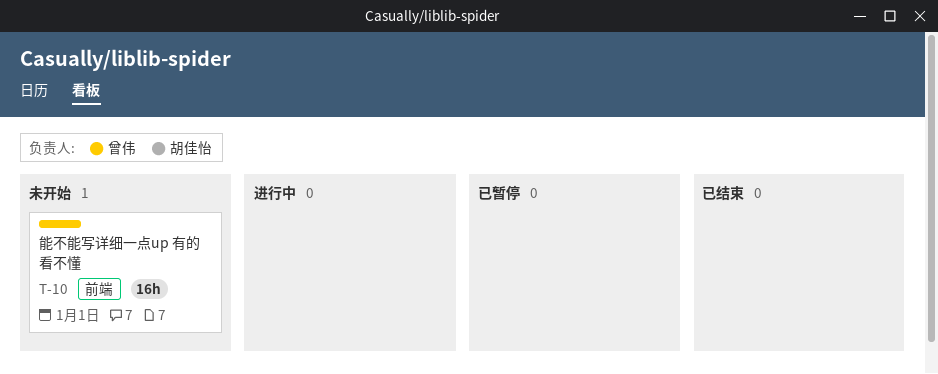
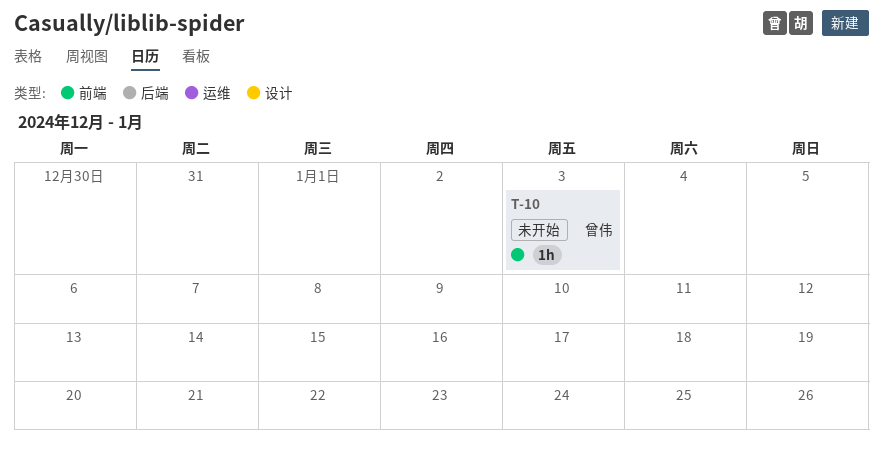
T-10, estimate: 16h -> 1h
T-10, due: Jan 1 -> Jan 3

